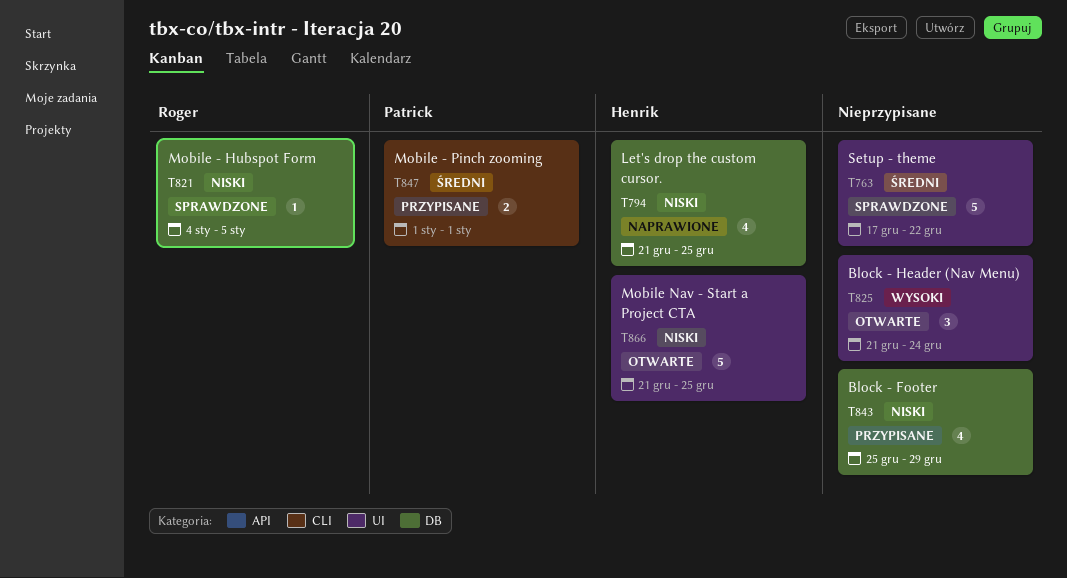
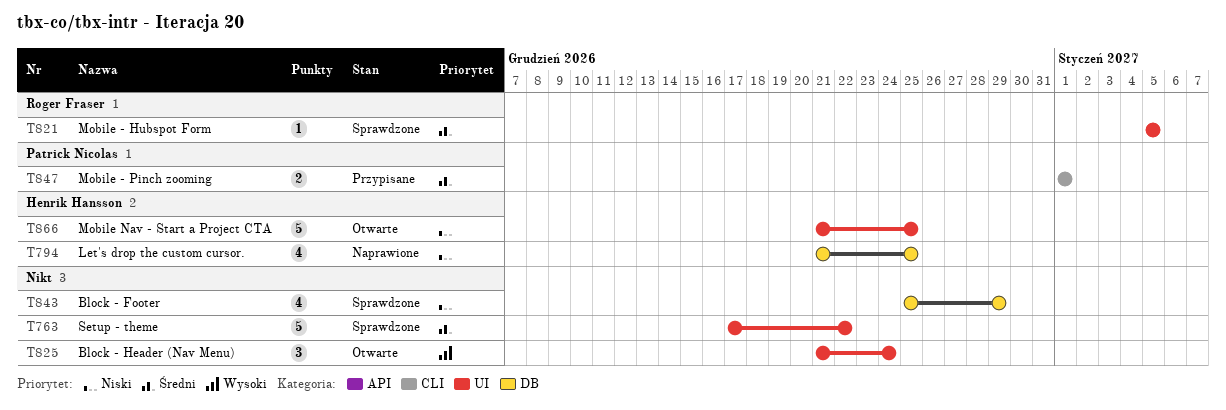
T821, priority: Niski -> Średni
T821, label: DB -> UI
T821, start: Jan 4 -> Jan 5
T843, status: Przypisane -> Sprawdzone

